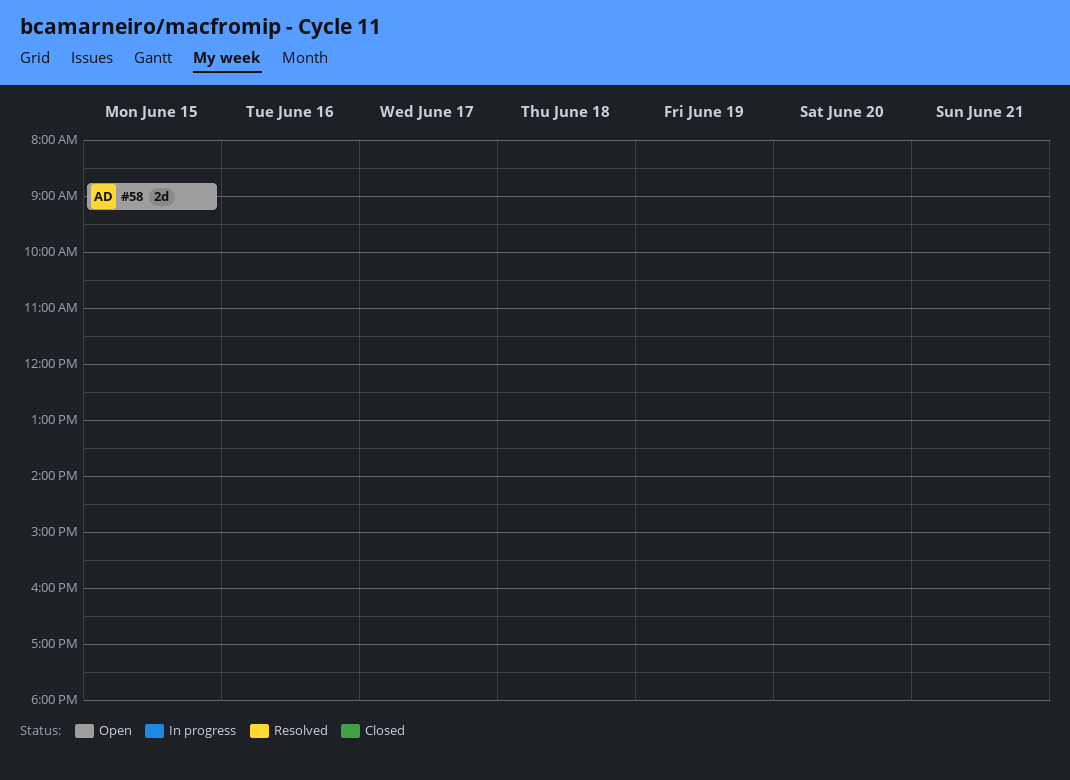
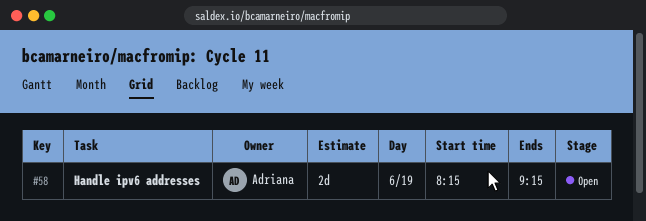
#58, day: Jun 15 -> Jun 19
#58, begins: 08:45 -> 08:15

